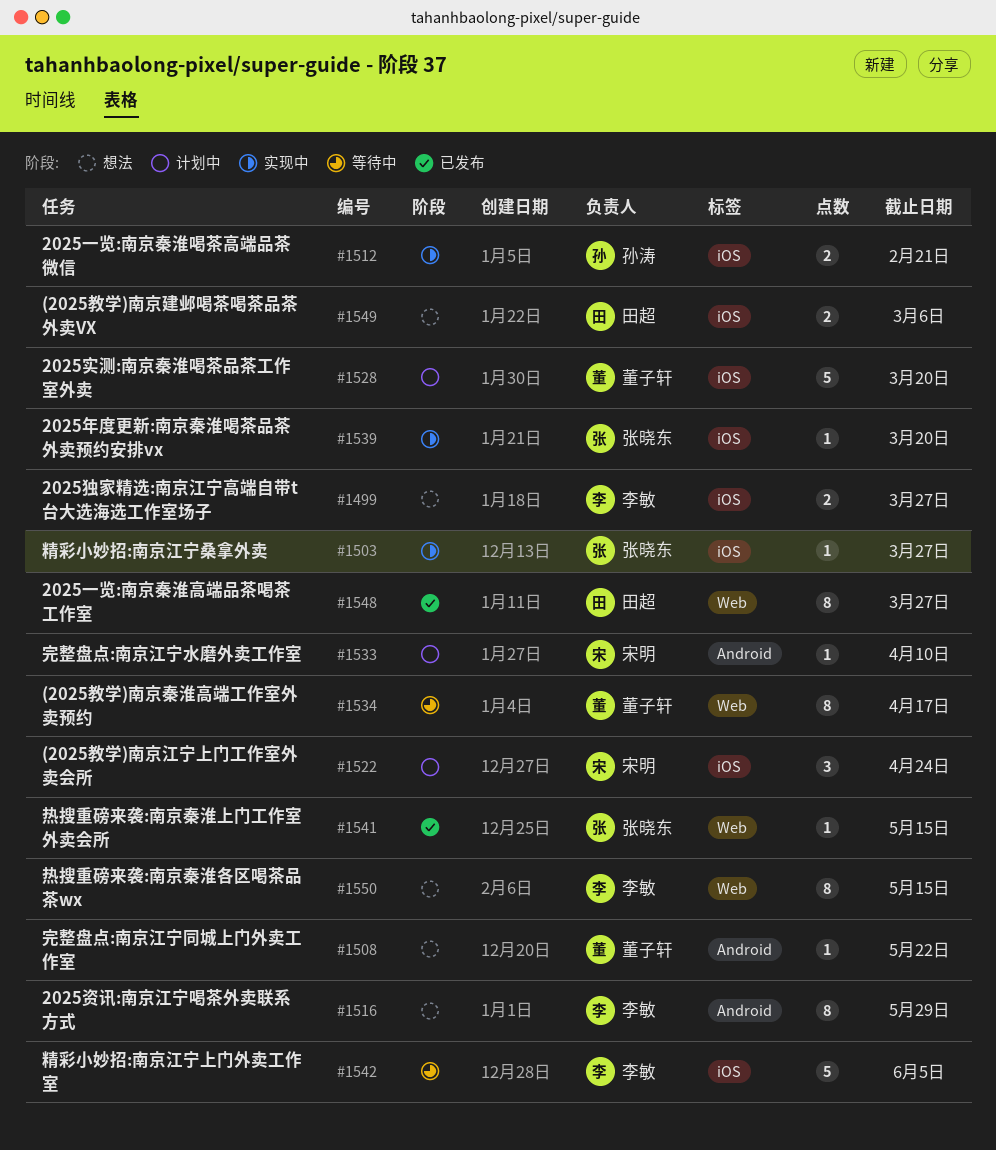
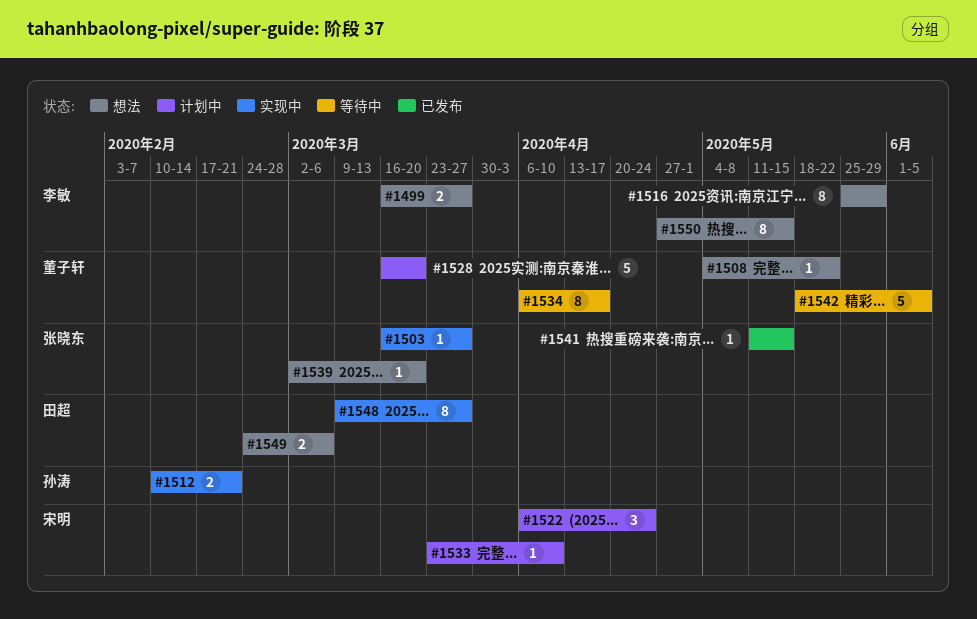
#1539, status: 实现中 -> 想法
#1542, owner: 李敏 -> 董子轩
#1548, status: 已发布 -> 实现中

